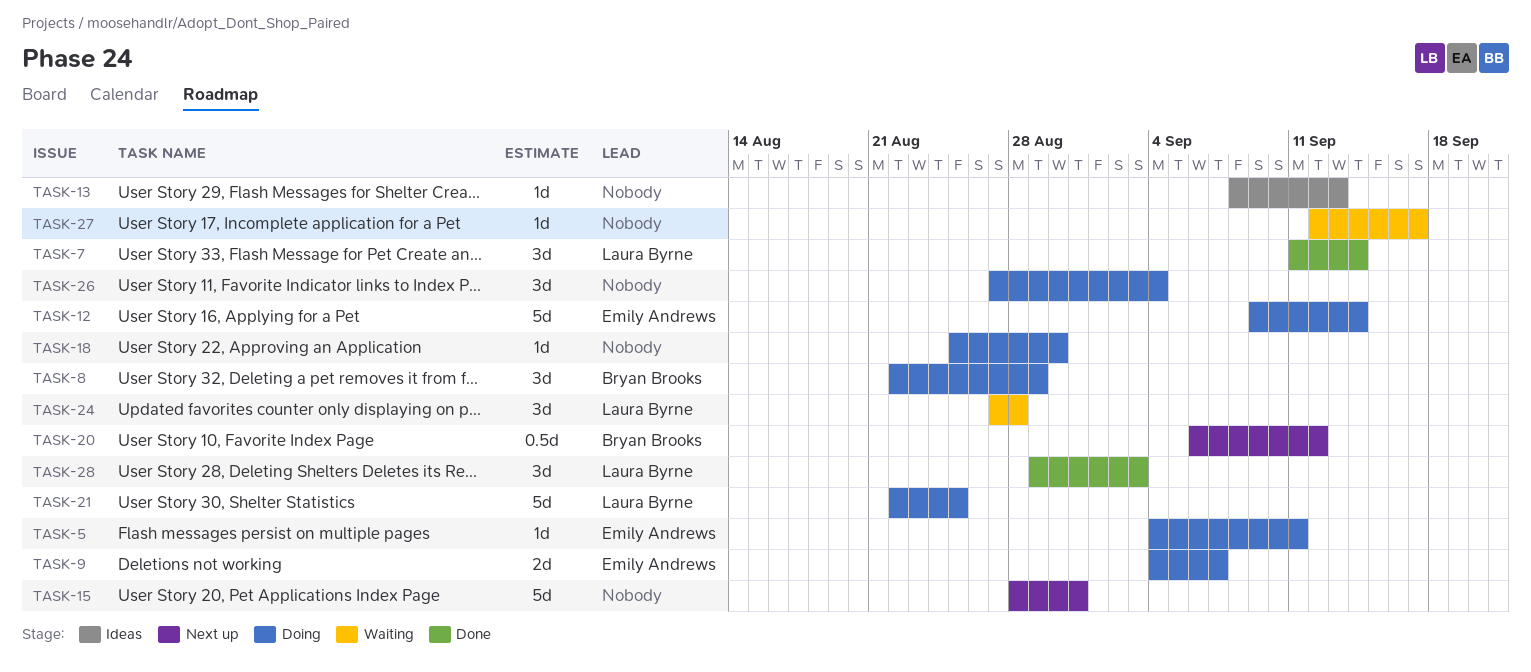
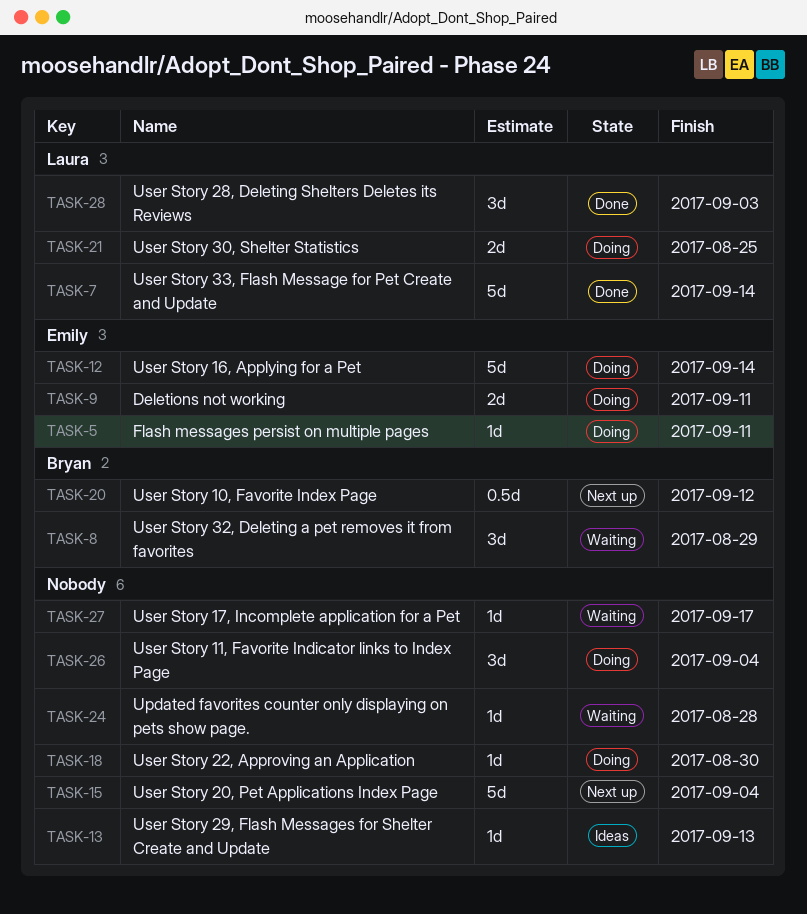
TASK-7, estimate: 3d -> 5d
TASK-8, status: Doing -> Waiting
TASK-9, due: Sep 7 -> Sep 11
TASK-15, due: Aug 31 -> Sep 4
TASK-21, estimate: 5d -> 2d
TASK-24, owner: Laura Byrne -> none
TASK-24, estimate: 3d -> 1d

